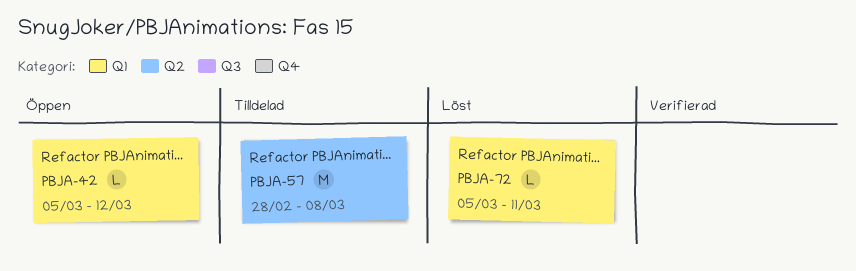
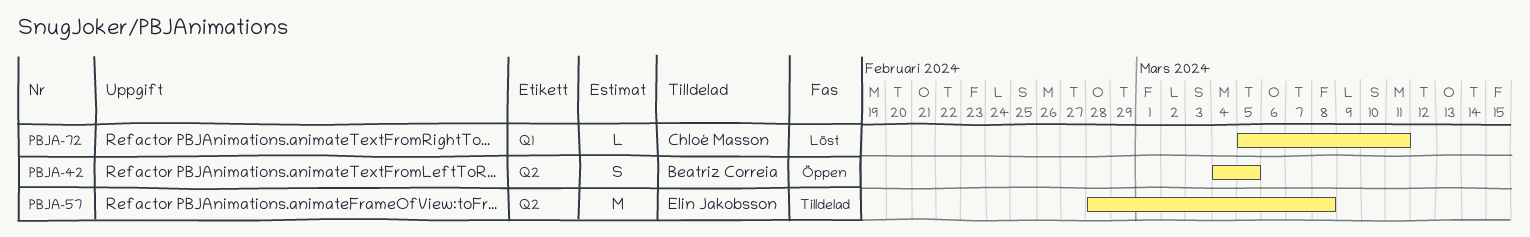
PBJA-42, label: Q1 -> Q2
PBJA-42, estimate: L -> S
PBJA-42, start: Mar 5 -> Mar 4
PBJA-42, due: Mar 12 -> Mar 5

